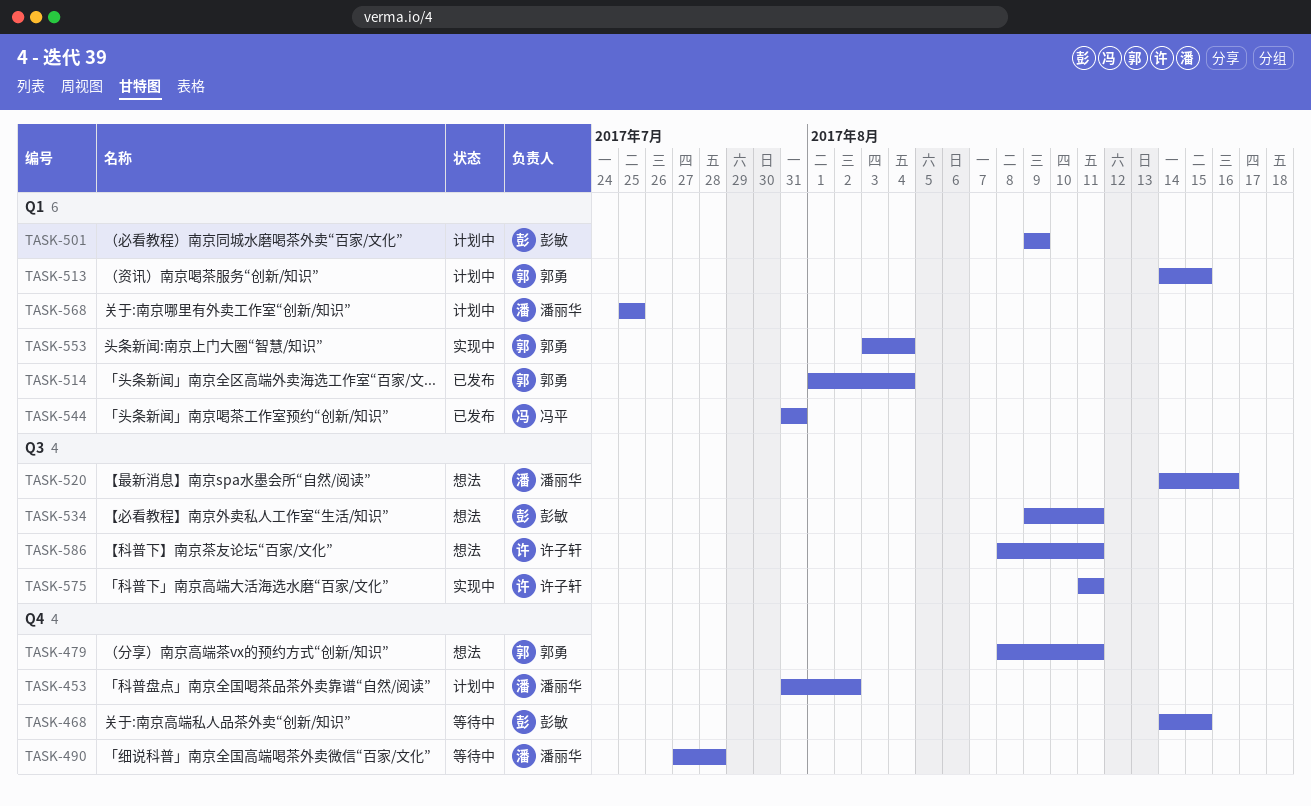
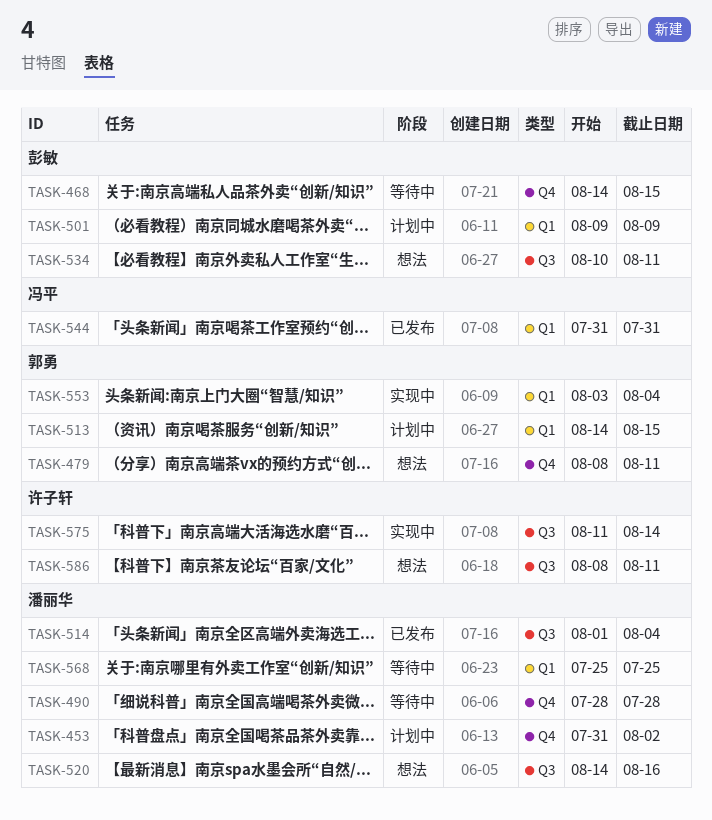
TASK-490, start: Jul 27 -> Jul 28
TASK-514, owner: 郭勇 -> 潘丽华
TASK-514, label: Q1 -> Q3
TASK-534, start: Aug 9 -> Aug 10
TASK-568, status: 计划中 -> 等待中
TASK-575, due: Aug 11 -> Aug 14

